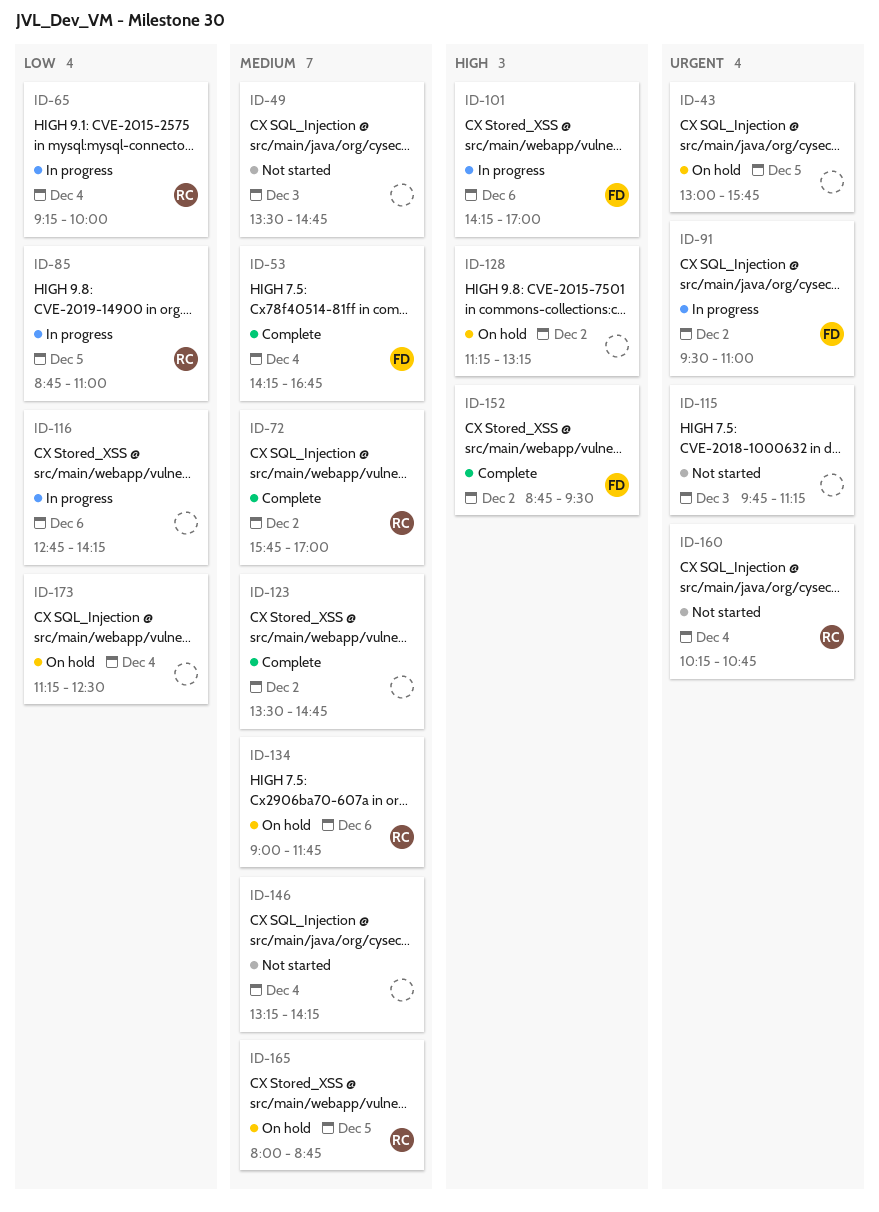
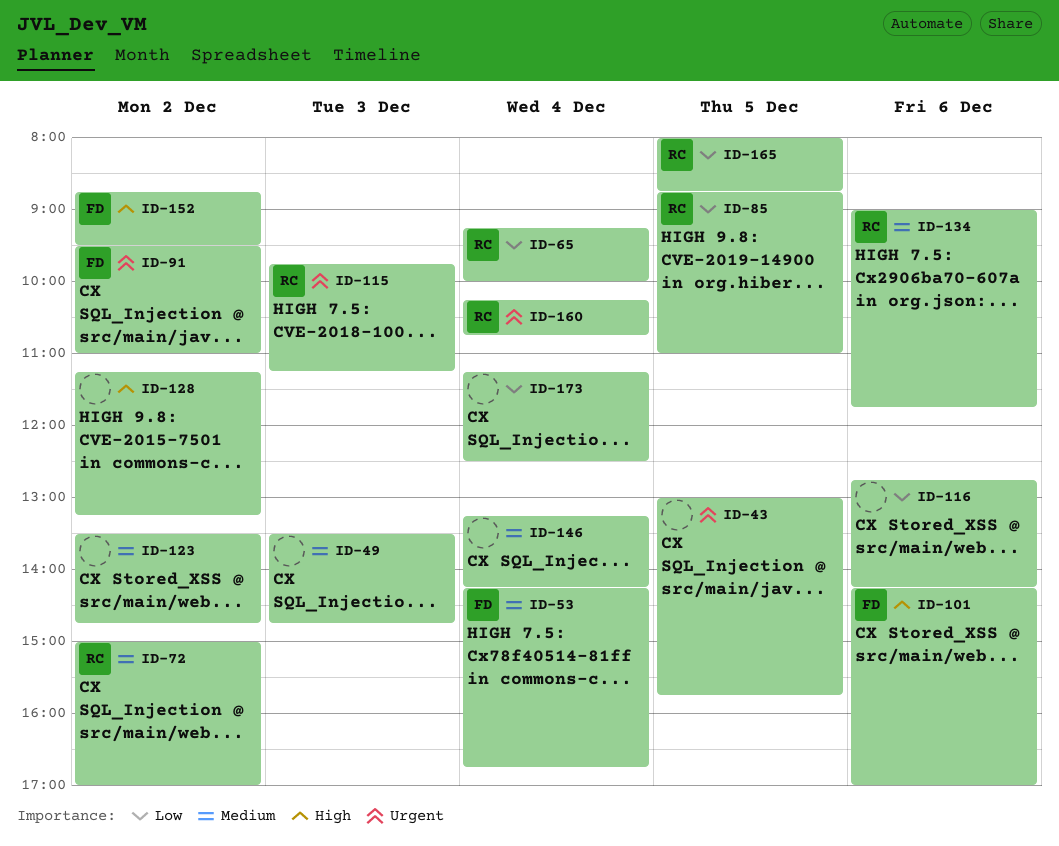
ID-72, begins: 15:45 -> 15:00
ID-115, owner: none -> RC
ID-165, priority: Medium -> Low

